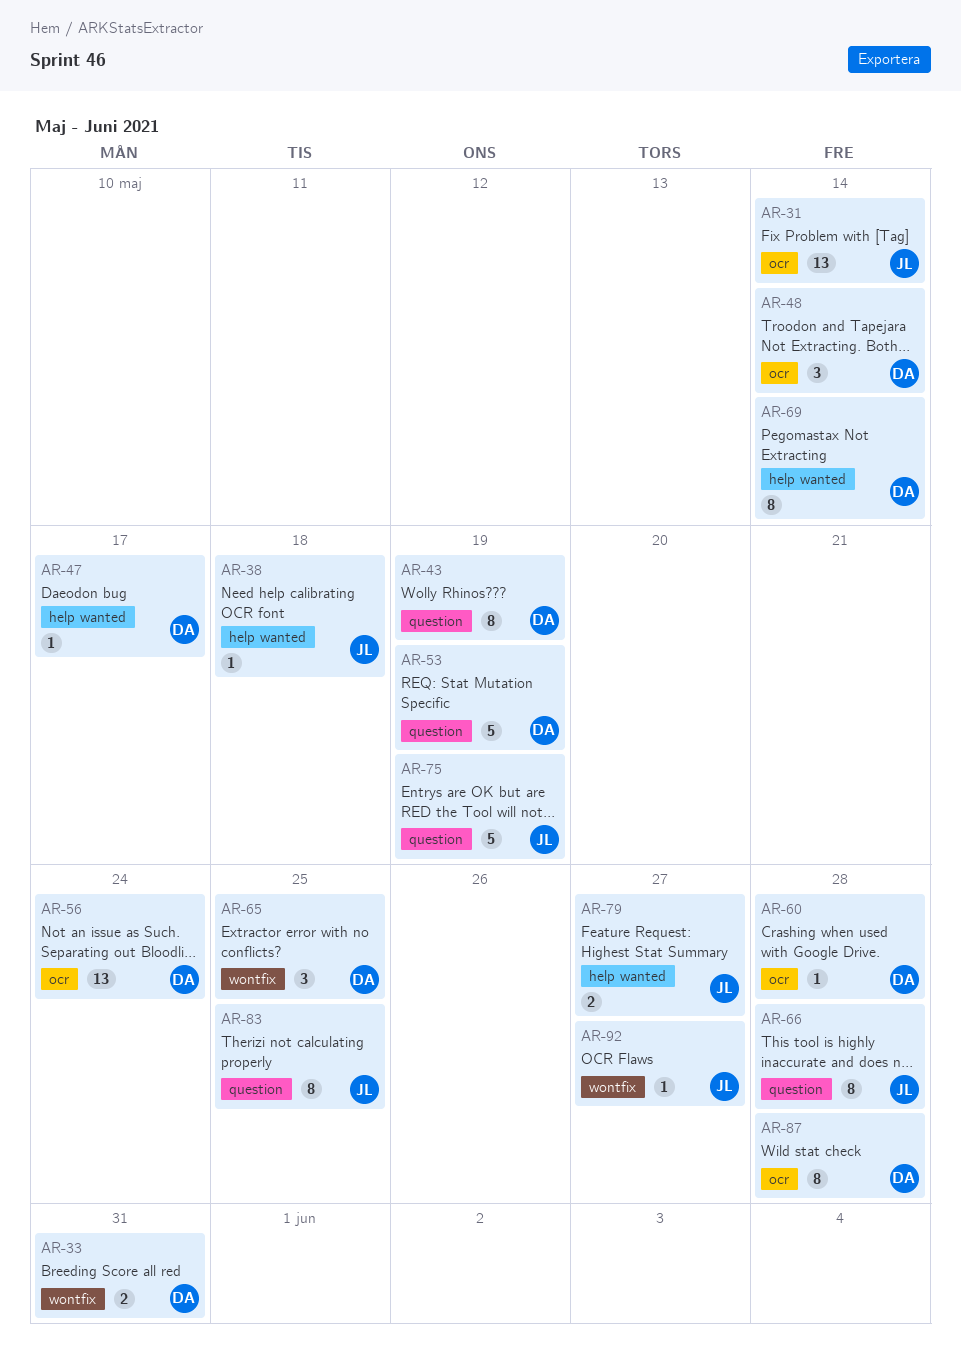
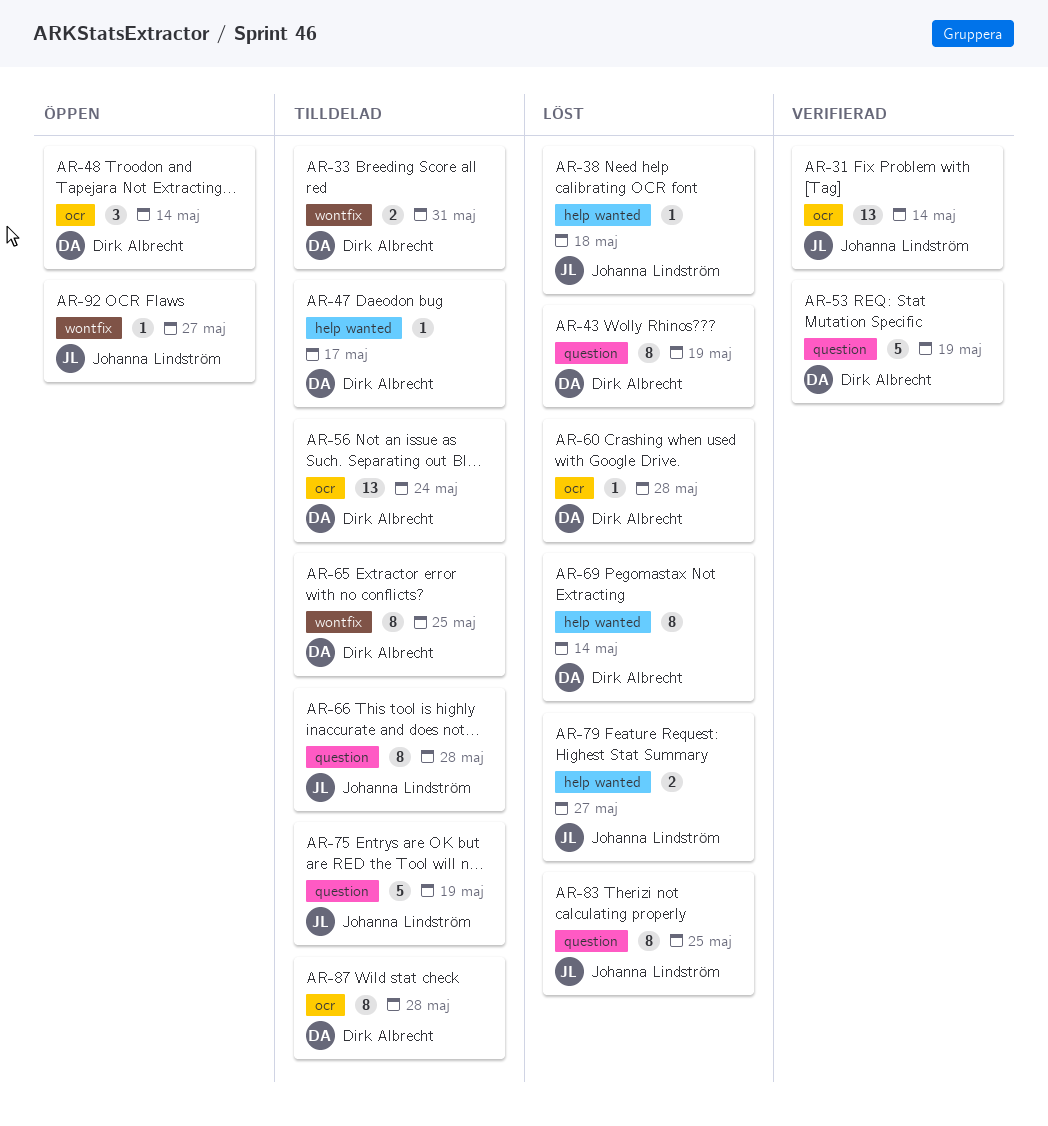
AR-65, estimate: 3 -> 8

